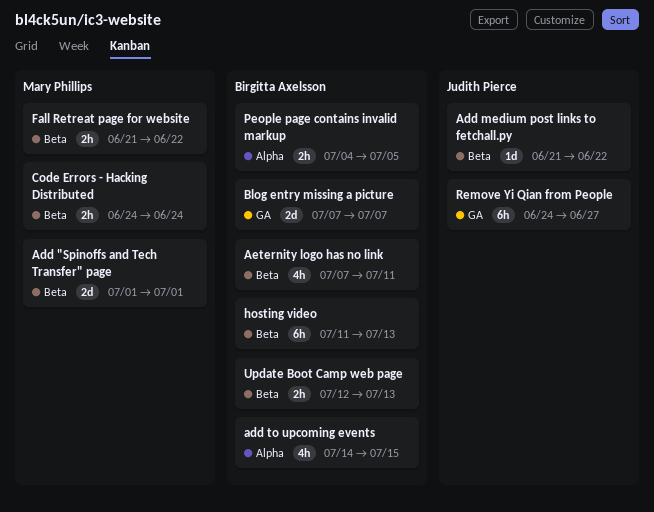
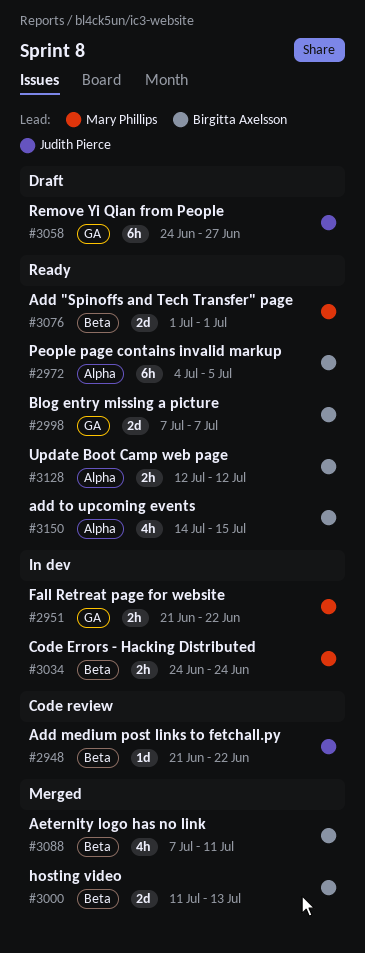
Fall Retreat page for website, label: Beta -> GA
hosting video, estimate: 6h -> 2d
People page contains invalid markup, estimate: 2h -> 6h
Update Boot Camp web page, label: Beta -> Alpha
Update Boot Camp web page, due: Jul 13 -> Jul 12

